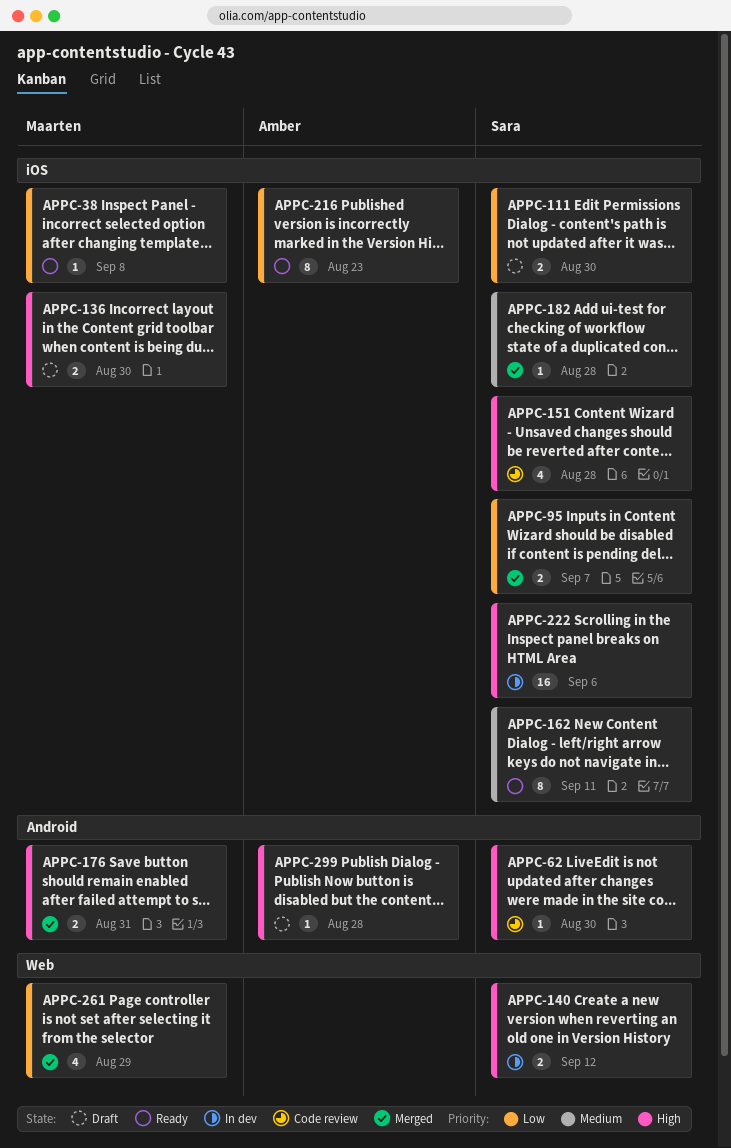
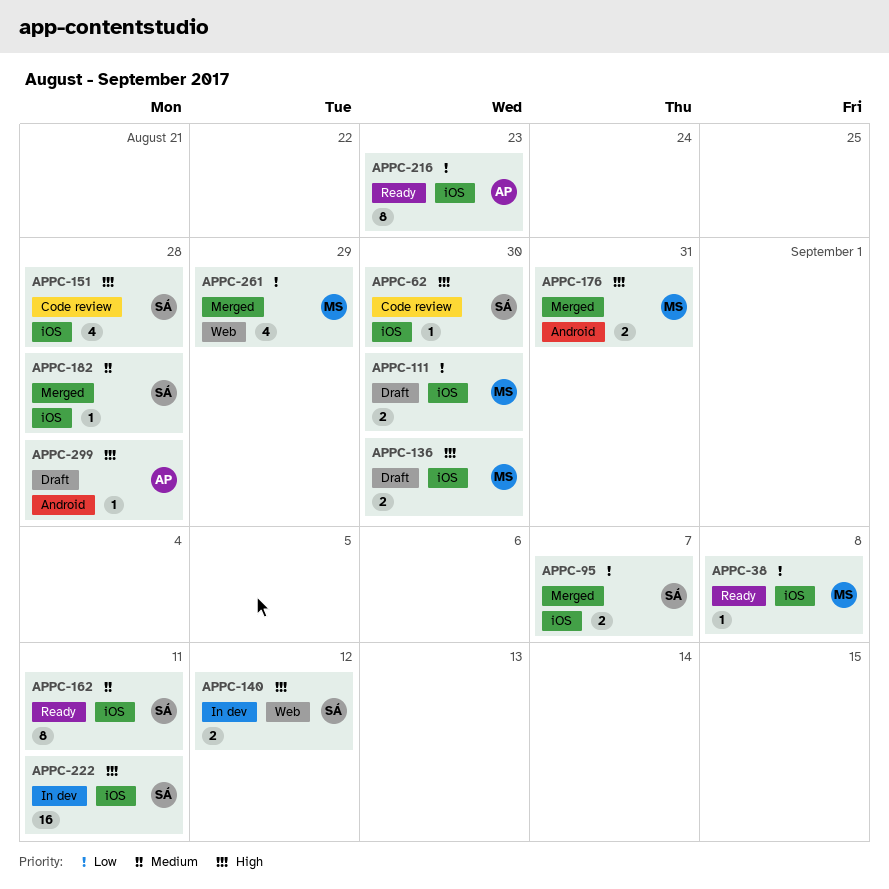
APPC-62, label: Android -> iOS
APPC-111, owner: Sara -> Maarten
APPC-222, due: Sep 6 -> Sep 11

